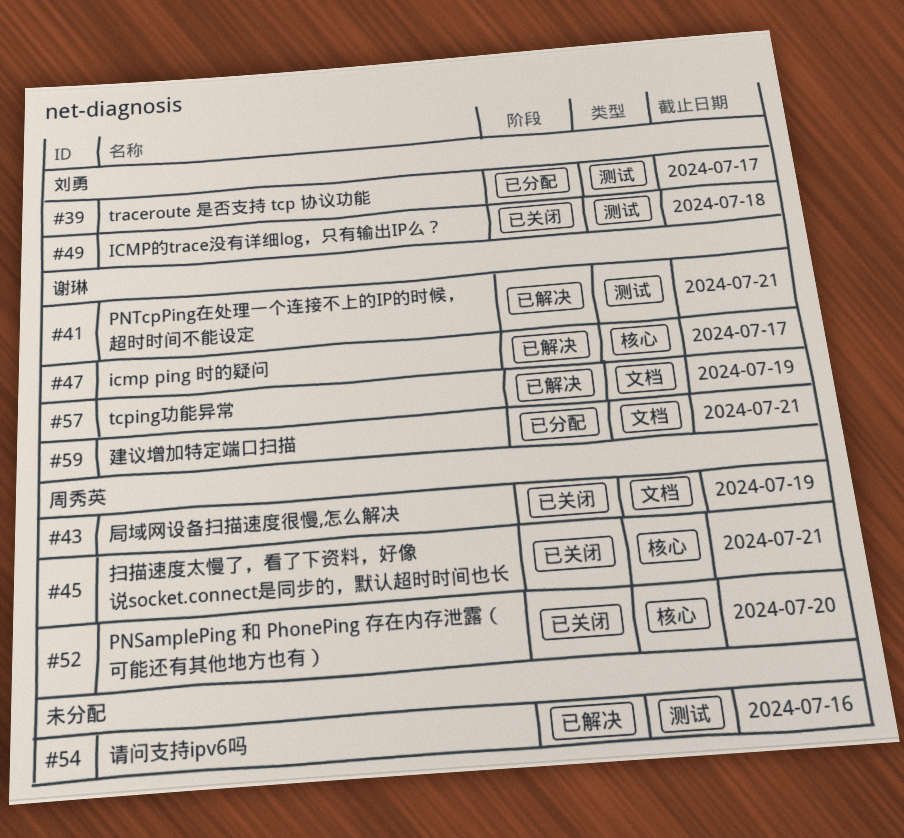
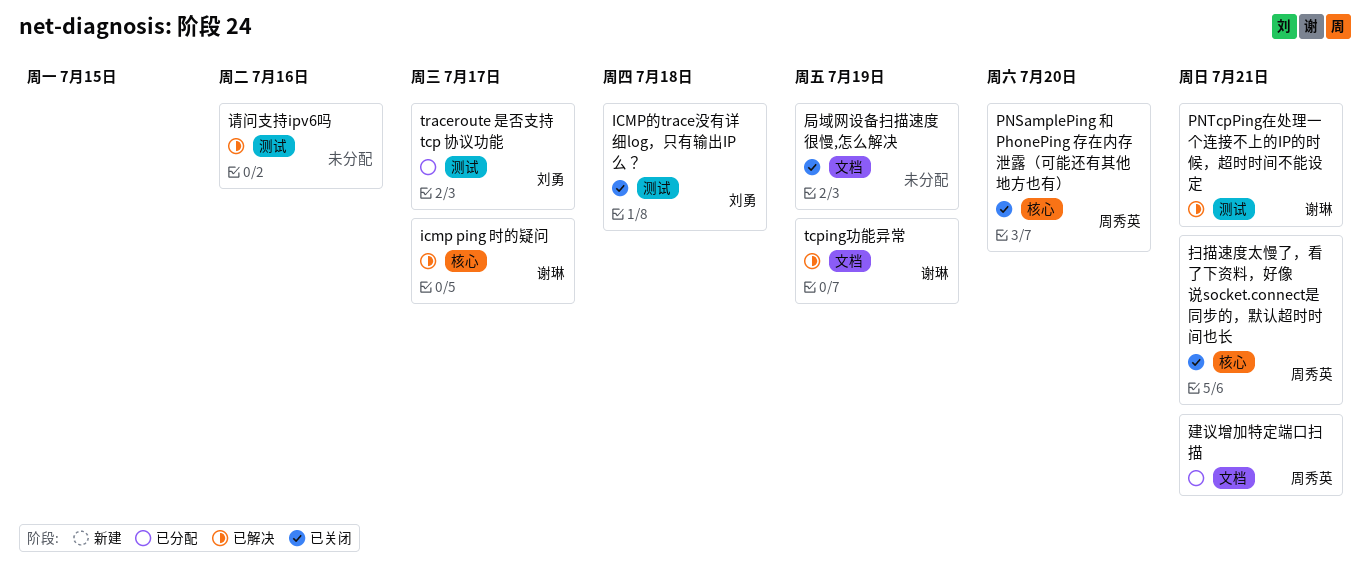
局域网设备扫描速度很慢,怎么解决, owner: 周秀英 -> none
建议增加特定端口扫描, owner: 谢琳 -> 周秀英

